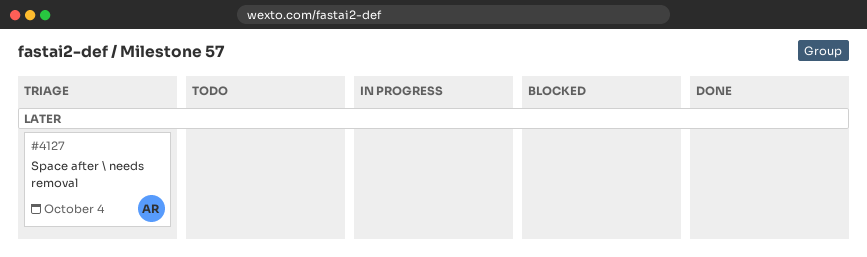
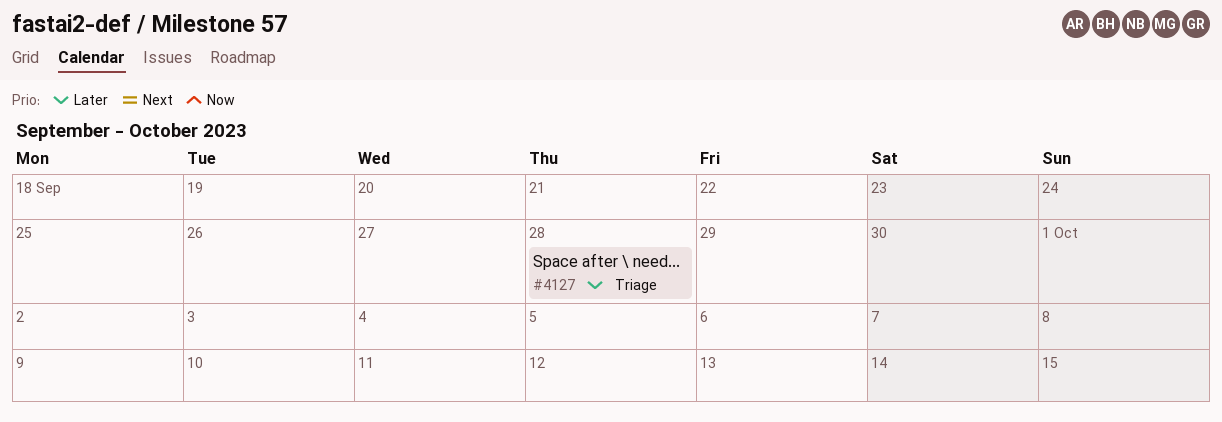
#4127, due: Oct 4 -> Sep 28

